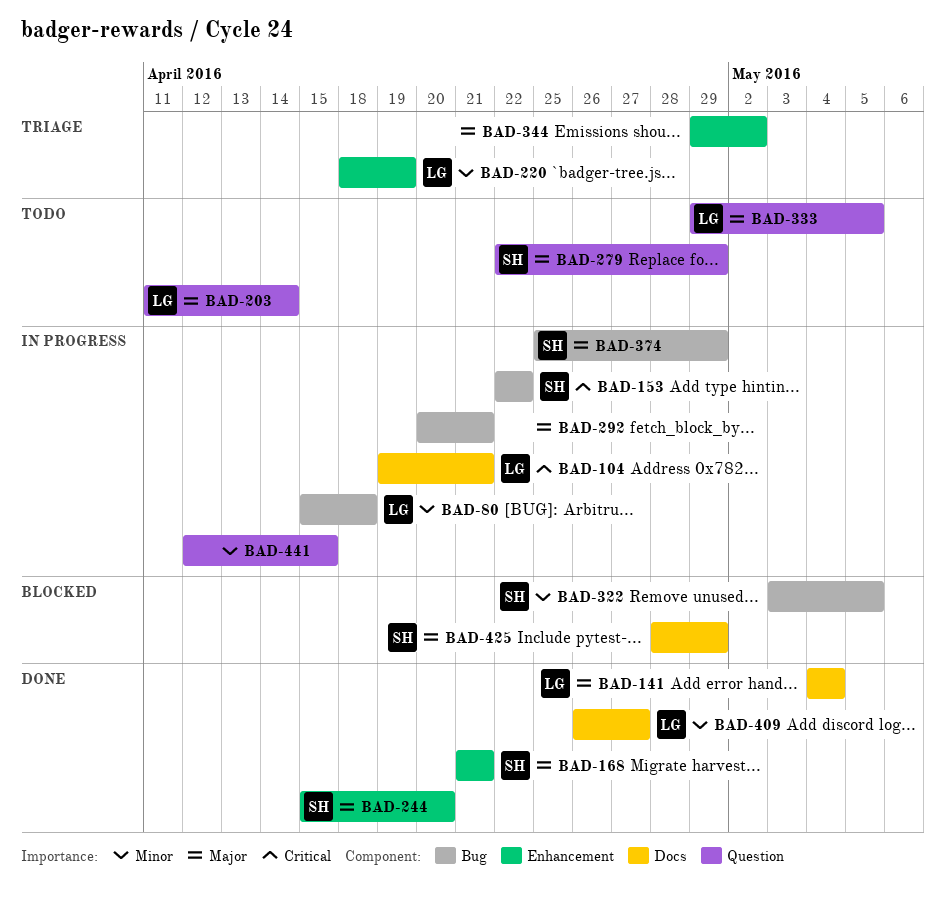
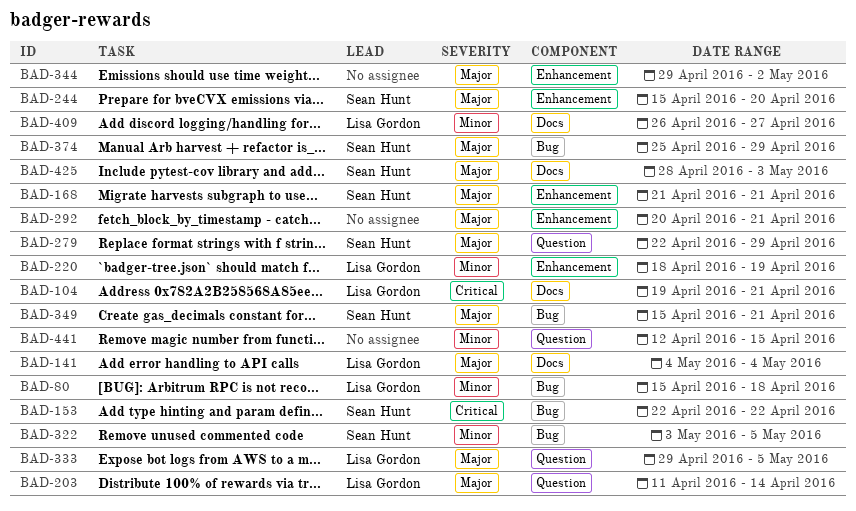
BAD-292, label: Bug -> Enhancement
BAD-349: none -> present
BAD-425, due: Apr 29 -> May 3

